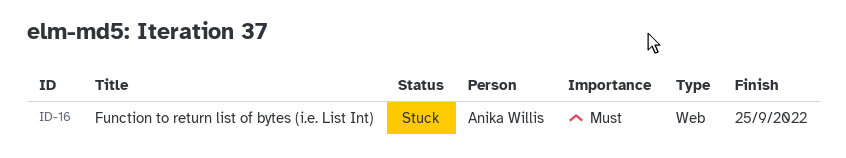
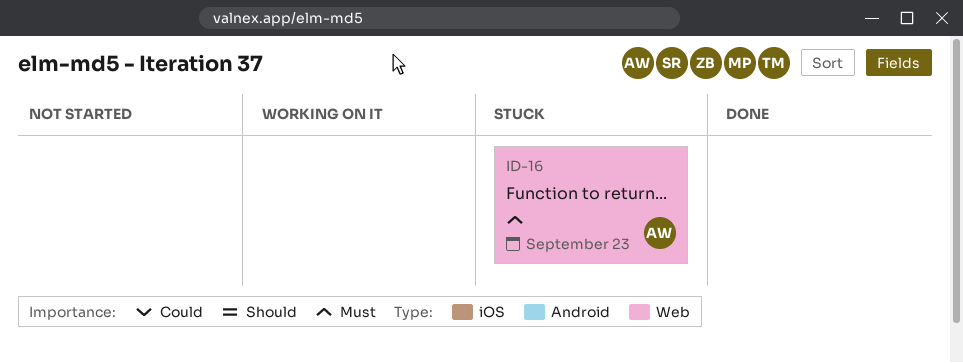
ID-16, due: Sep 25 -> Sep 23

